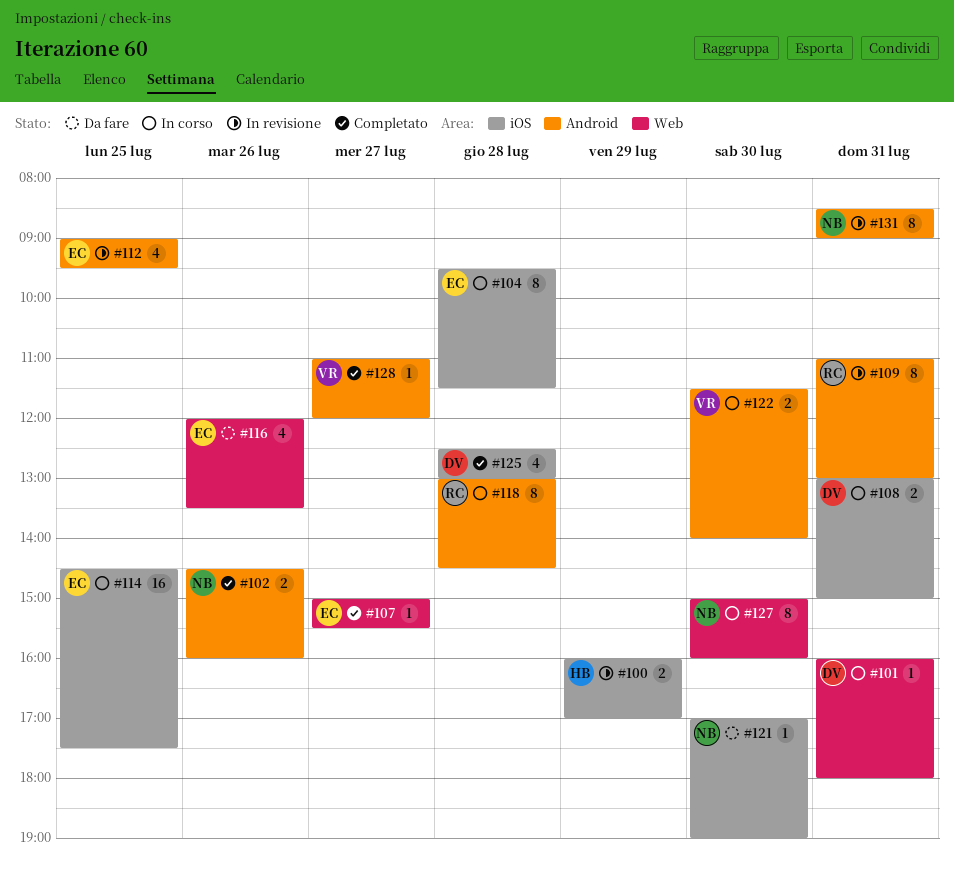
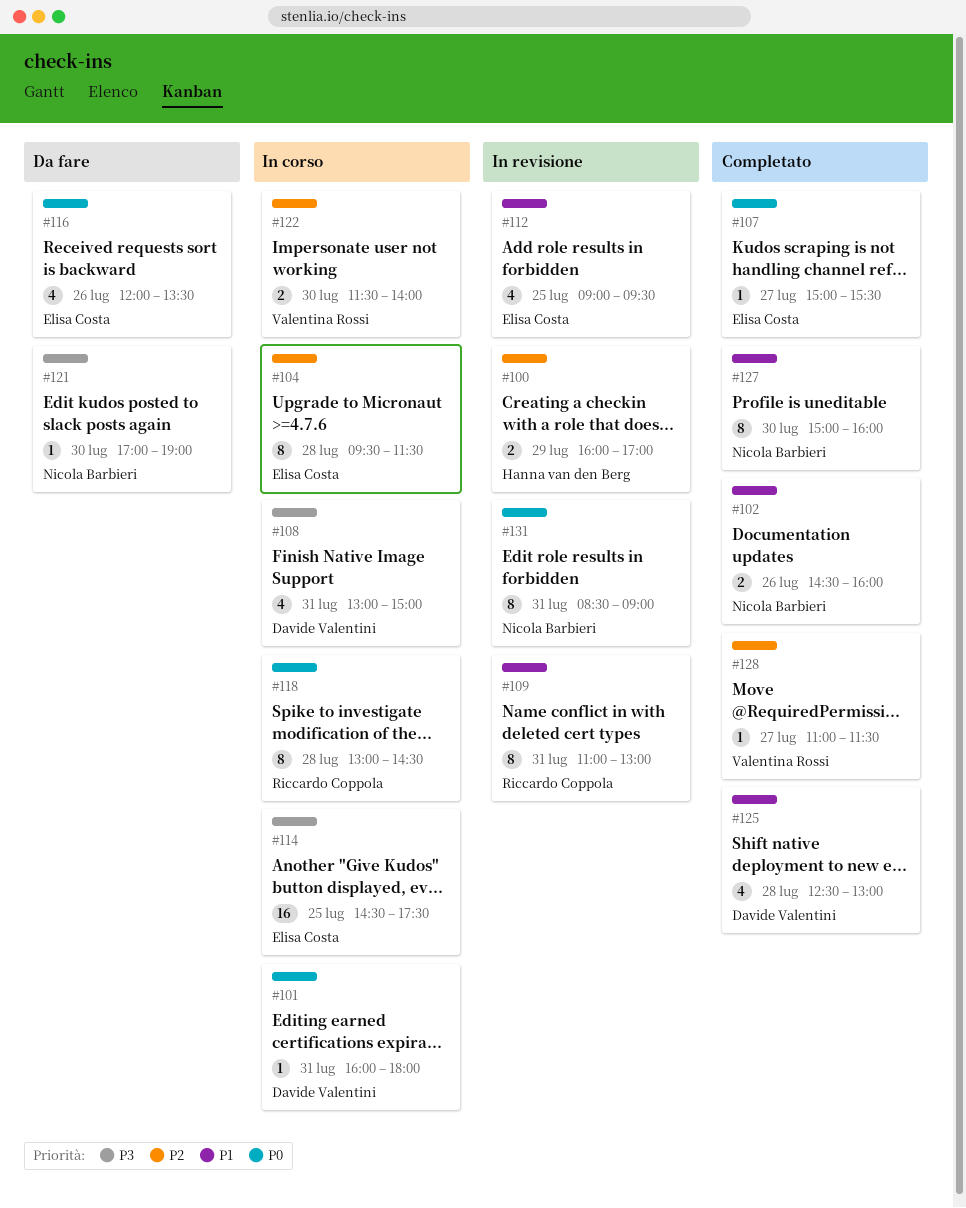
#108, estimate: 2 -> 4
#127, status: In corso -> Completato
#128, ends: 12:00 -> 11:30

